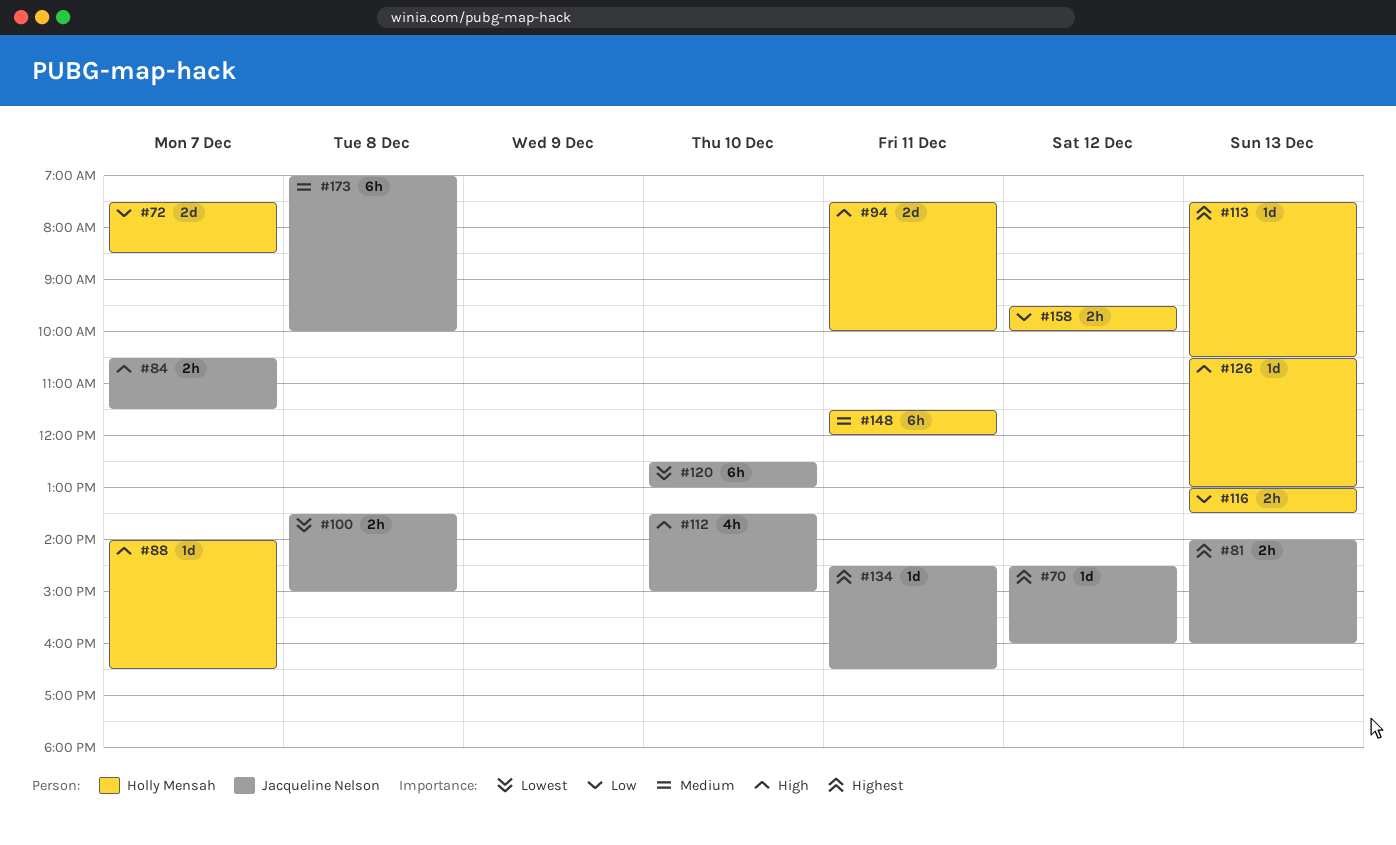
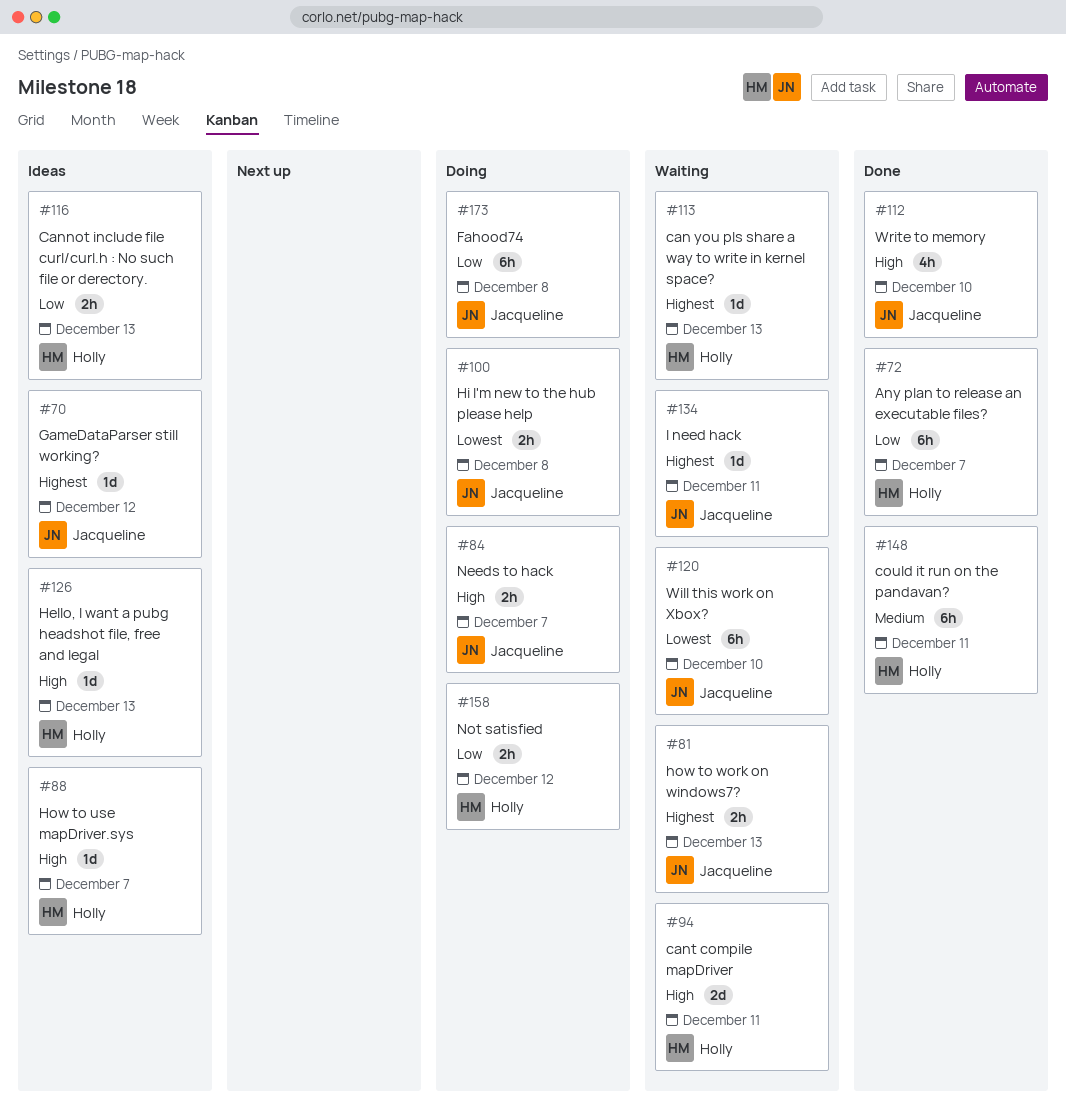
#72, estimate: 2d -> 6h
#173, priority: Medium -> Low

